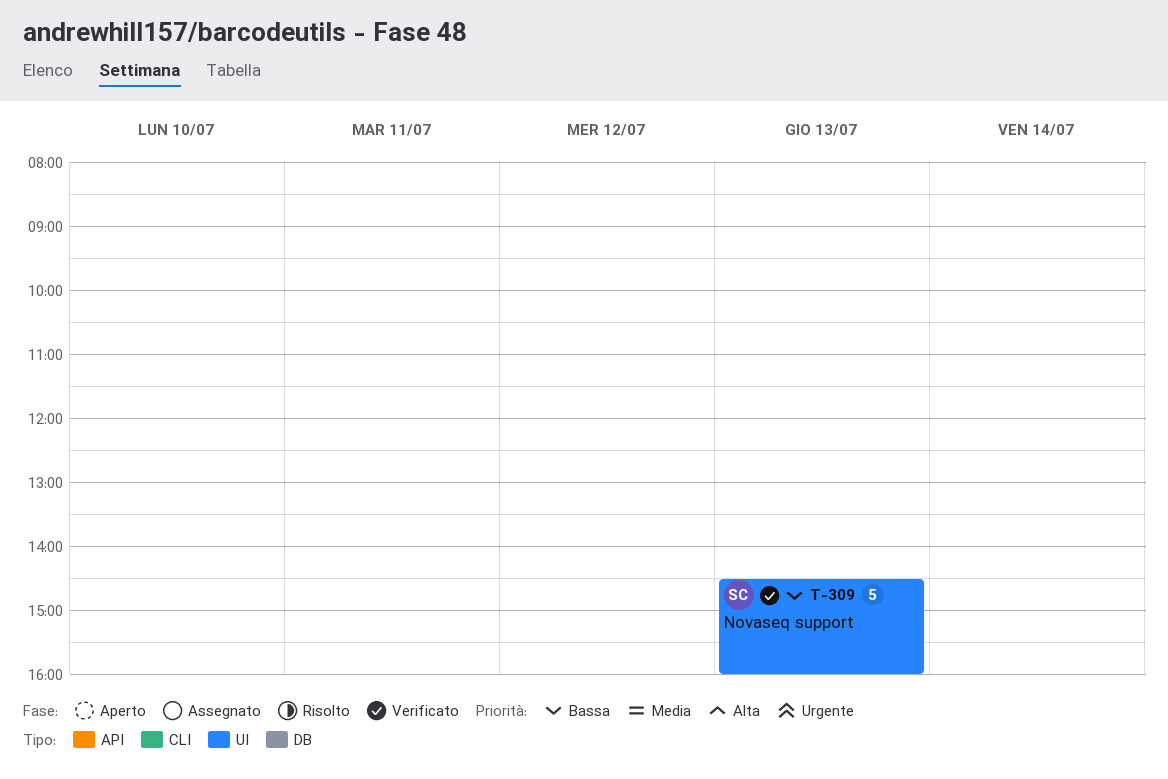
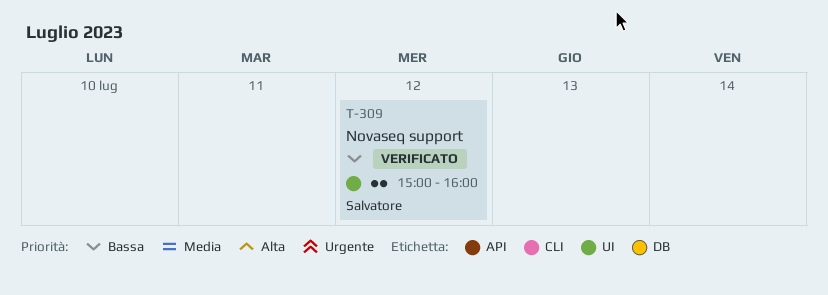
T-309, estimate: 5 -> 2
T-309, day: Jul 13 -> Jul 12
T-309, begins: 14:30 -> 15:00

